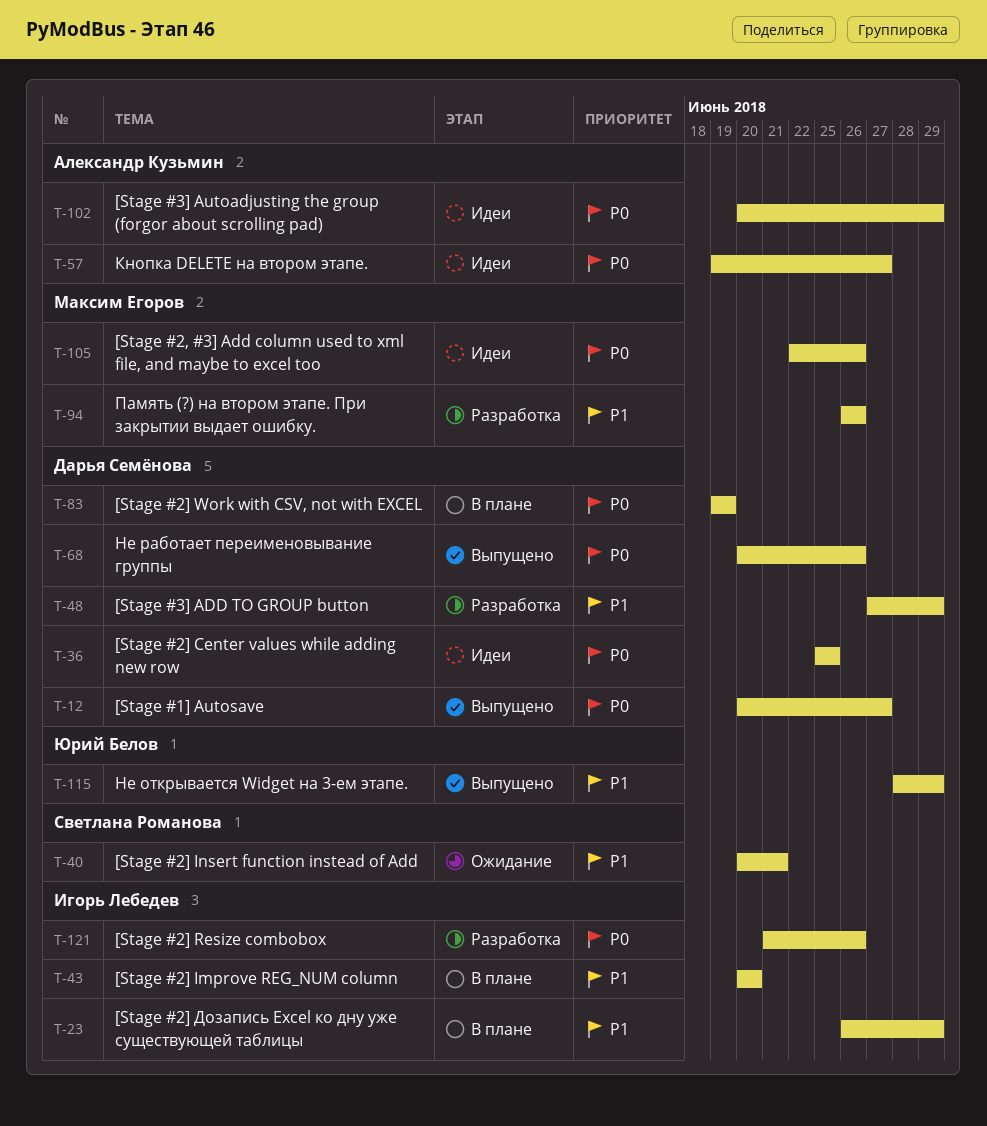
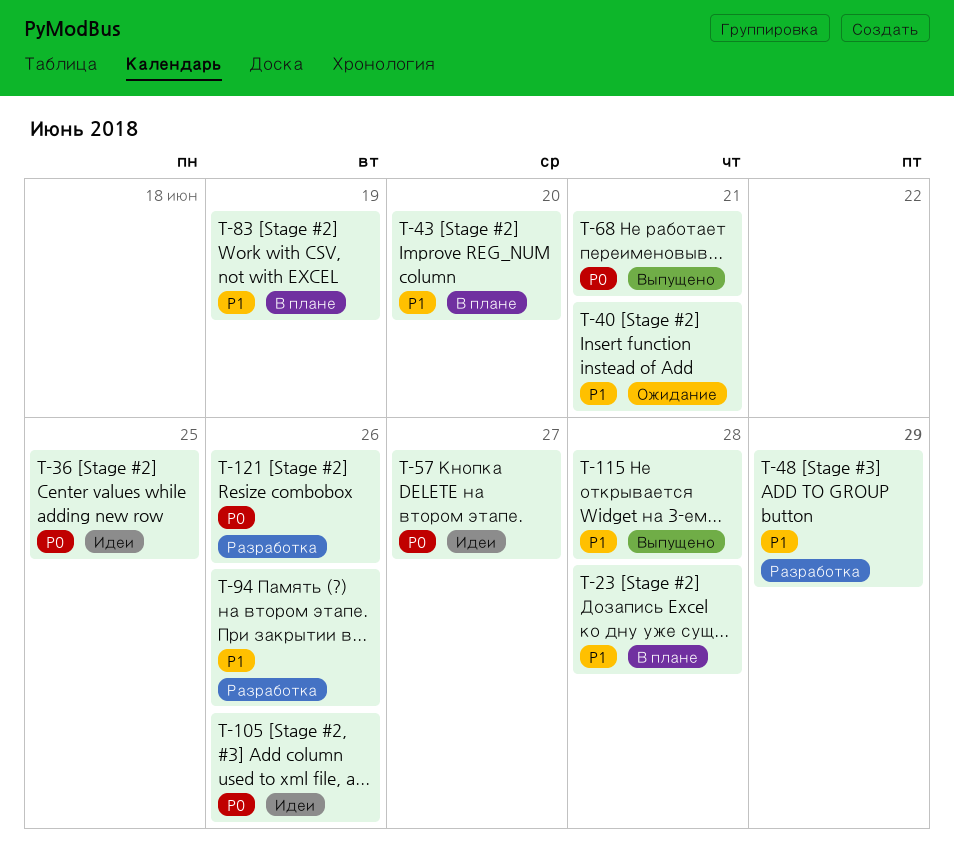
T-12: present -> none
T-23, due: Jun 29 -> Jun 28
T-68, due: Jun 26 -> Jun 21
T-83, priority: P0 -> P1
T-102: present -> none
T-115, due: Jun 29 -> Jun 28

